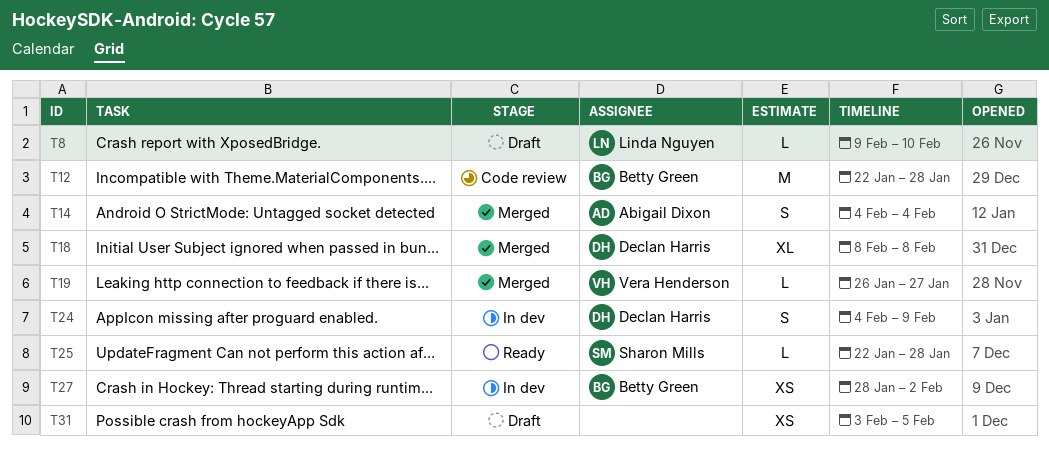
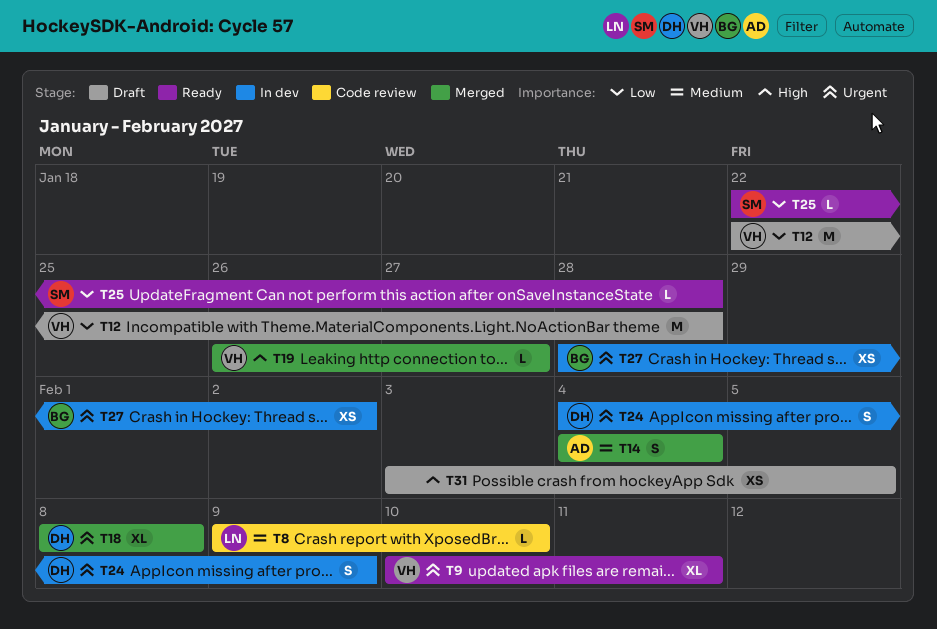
T8, status: Draft -> Code review
T9: none -> present
T12, status: Code review -> Draft
T12, owner: Betty Green -> Vera Henderson

